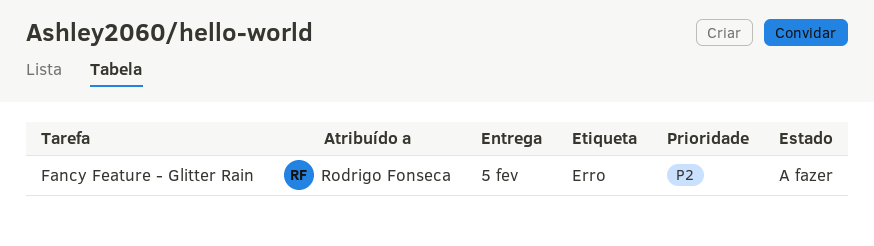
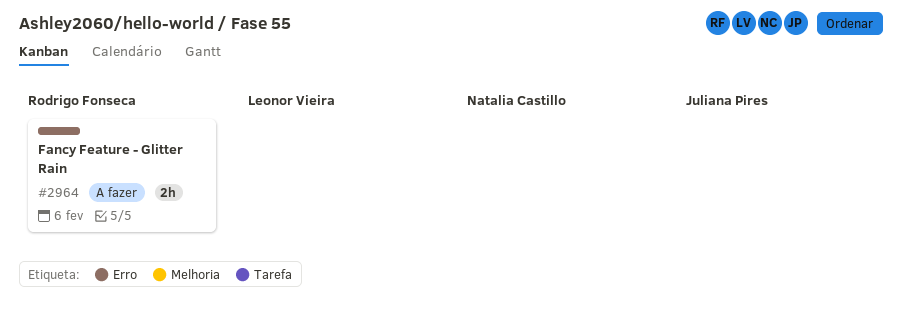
Fancy Feature - Glitter Rain, due: Feb 5 -> Feb 6

